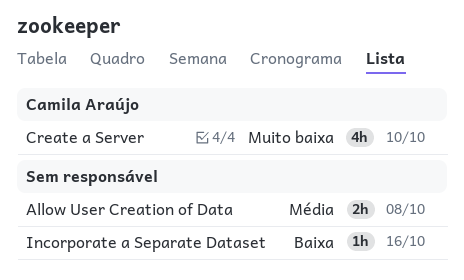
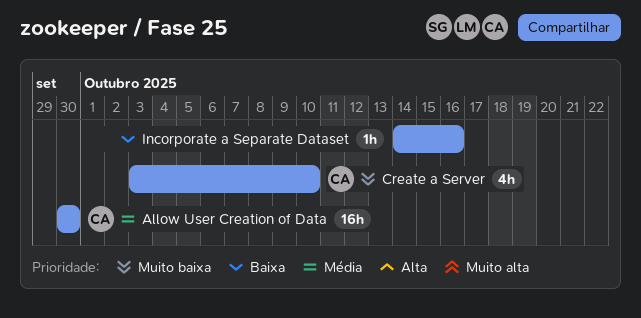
Allow User Creation of Data, owner: none -> Camila Araújo
Allow User Creation of Data, estimate: 2h -> 16h
Allow User Creation of Data, due: Oct 8 -> Sep 30

